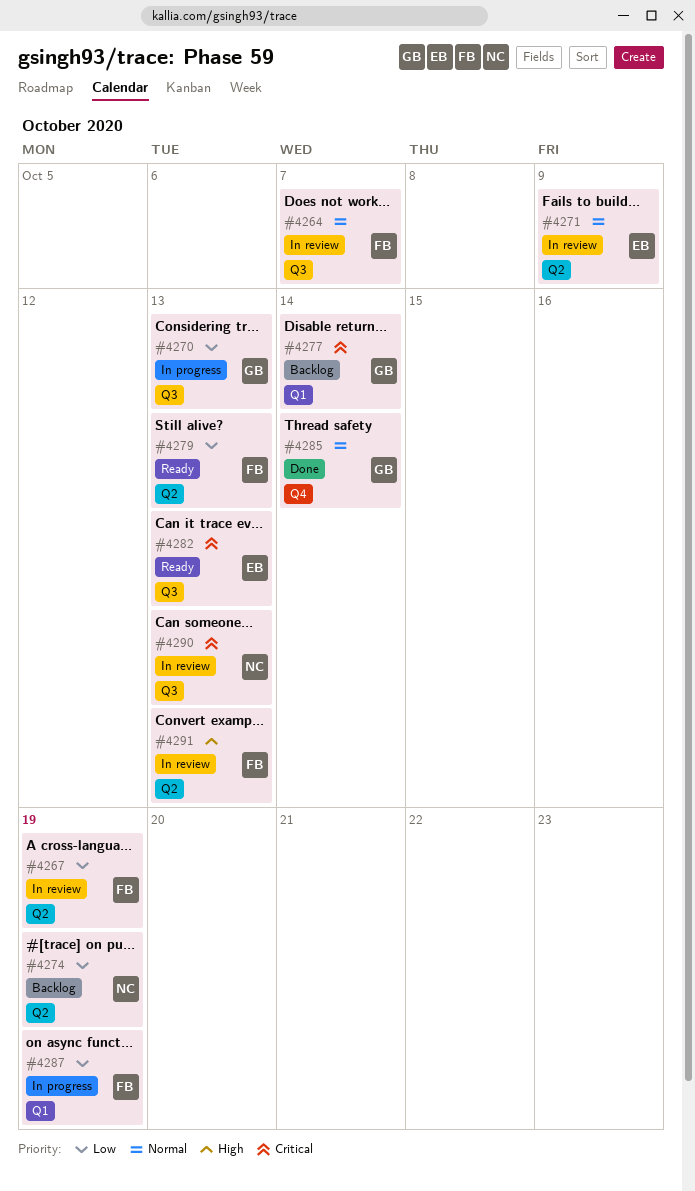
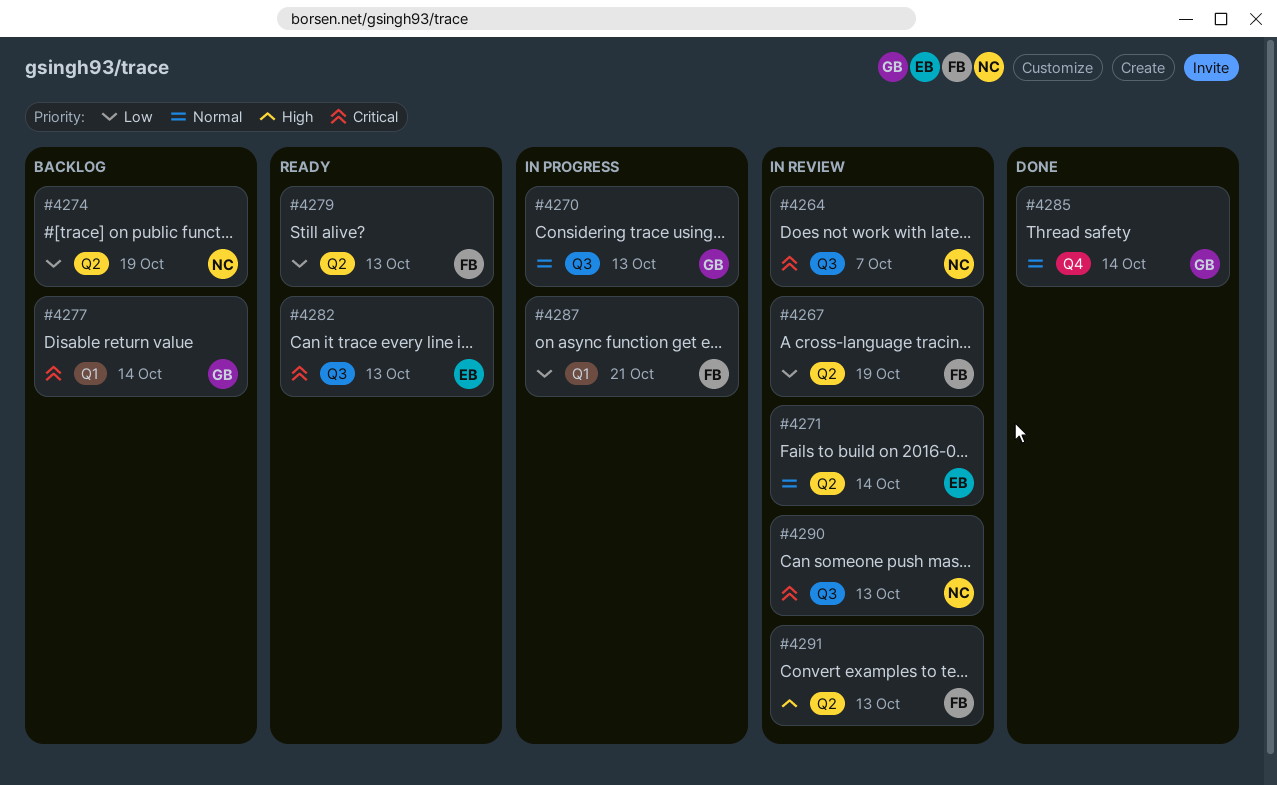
#4264, owner: FB -> NC
#4264, priority: Normal -> Critical
#4270, priority: Low -> Normal
#4271, due: Oct 9 -> Oct 14
#4287, due: Oct 19 -> Oct 21

